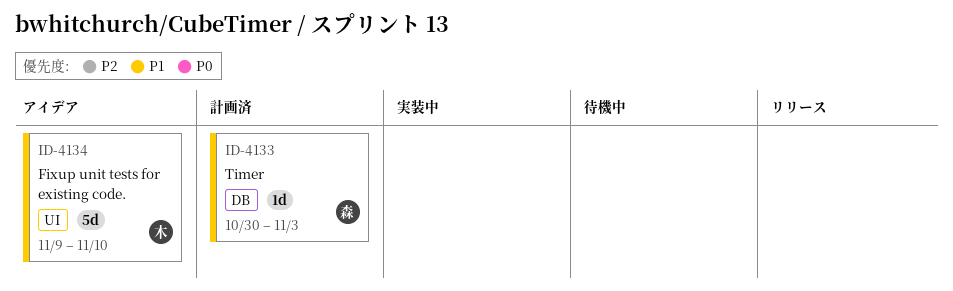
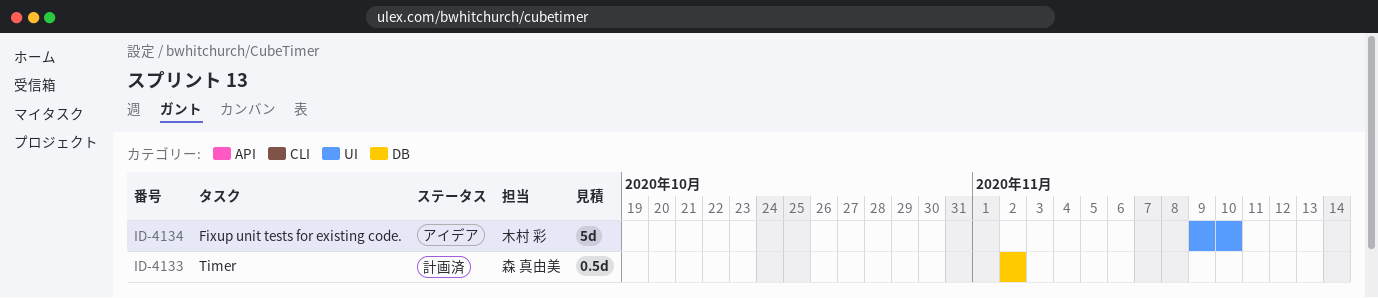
ID-4133, estimate: 1d -> 0.5d
ID-4133, start: Oct 30 -> Nov 2
ID-4133, due: Nov 3 -> Nov 2

